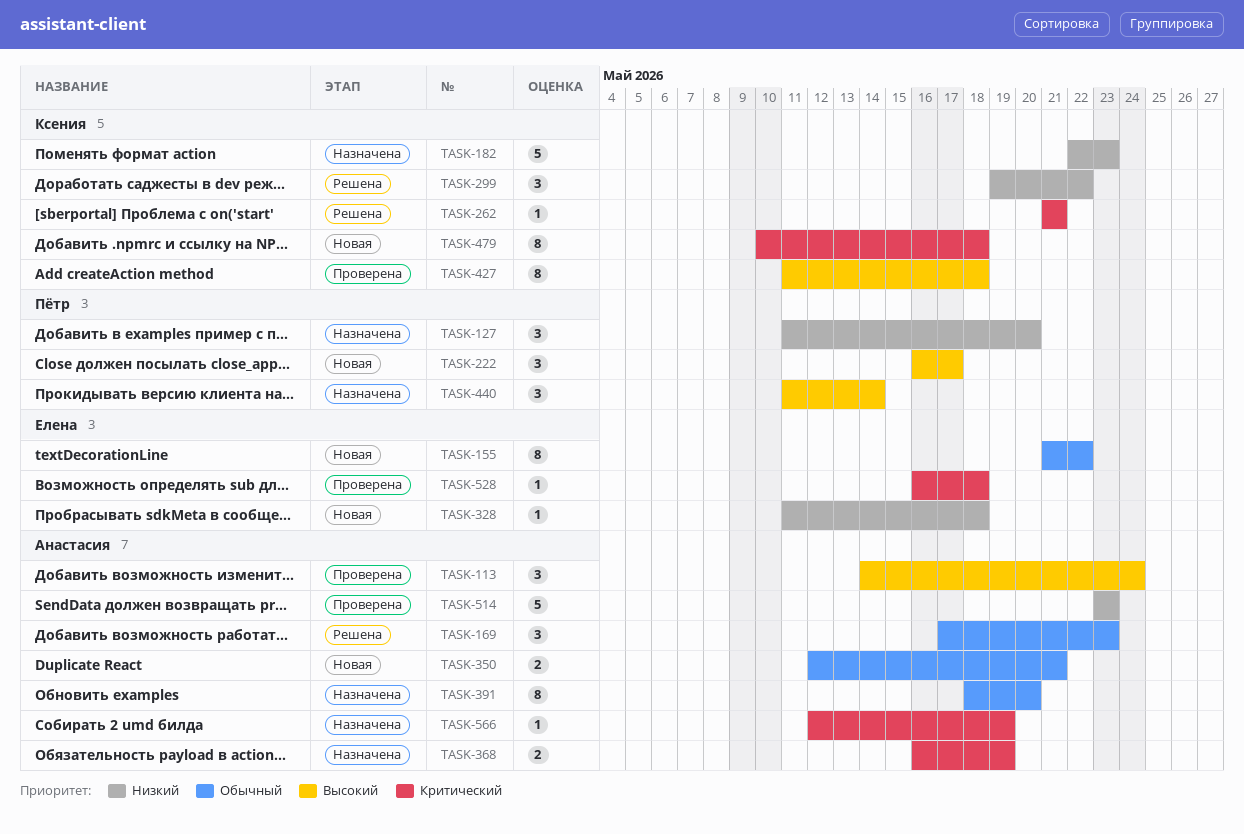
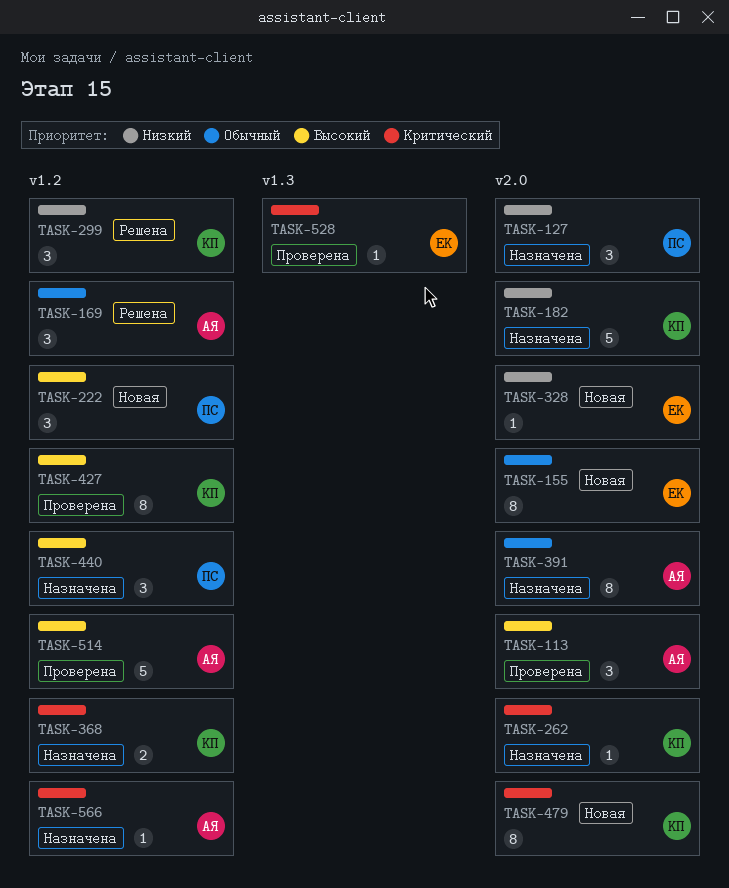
TASK-262, status: Решена -> Назначена
TASK-350: present -> none
TASK-368, owner: Анастасия -> Ксения
TASK-514, priority: Низкий -> Высокий

